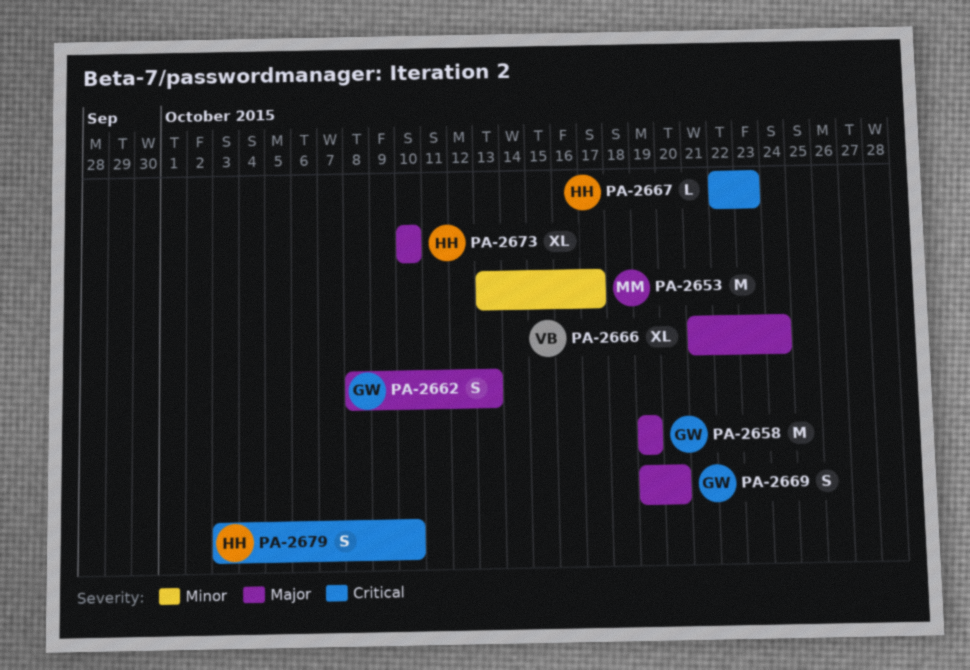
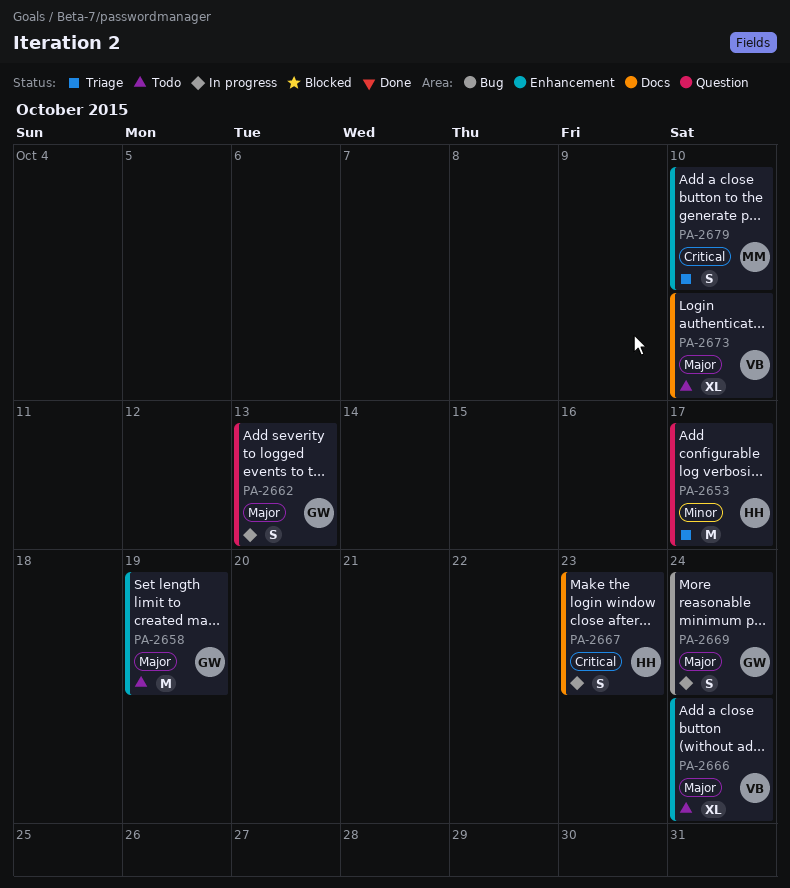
PA-2653, owner: MM -> HH
PA-2667, estimate: L -> S
PA-2669, due: Oct 20 -> Oct 24
PA-2673, owner: HH -> VB
PA-2679, owner: HH -> MM

